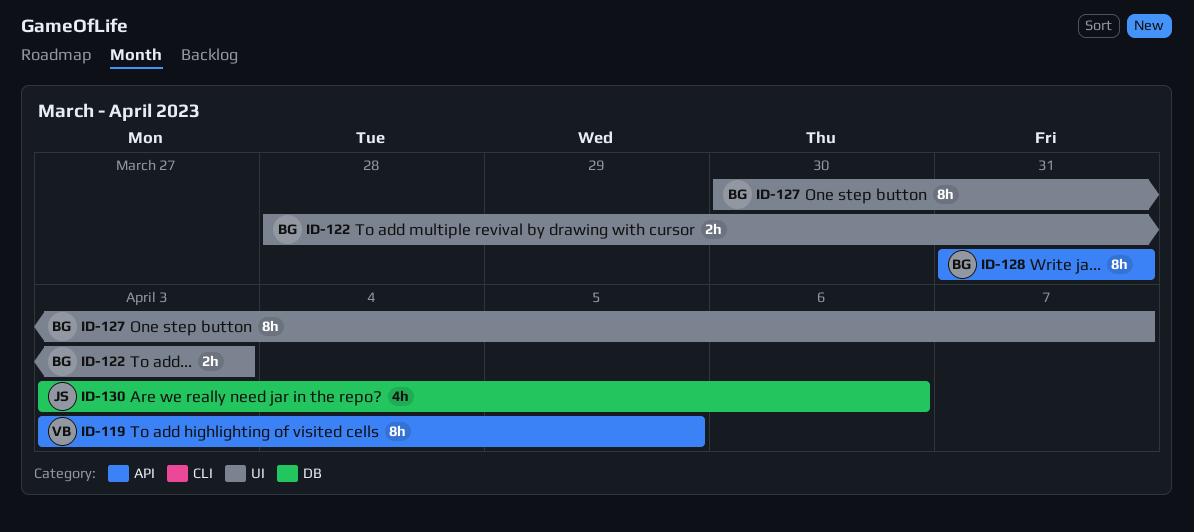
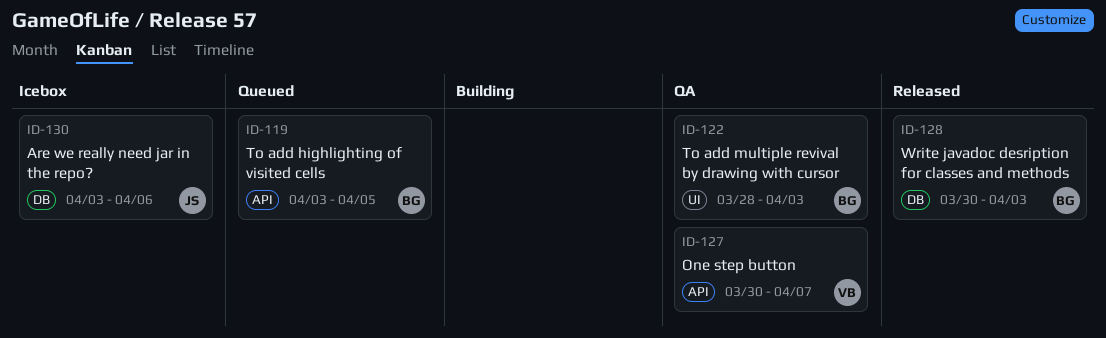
ID-119, owner: VB -> BG
ID-127, owner: BG -> VB
ID-127, label: UI -> API
ID-128, label: API -> DB
ID-128, start: Mar 31 -> Mar 30
ID-128, due: Mar 31 -> Apr 3

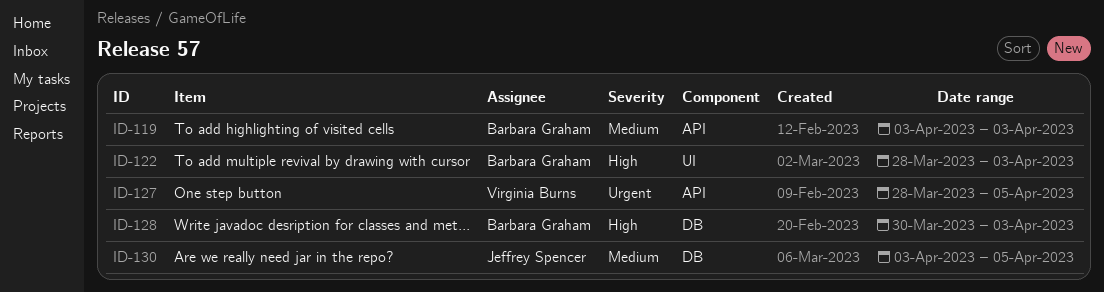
ID-119, due: Apr 5 -> Apr 3
ID-127, start: Mar 30 -> Mar 28
ID-127, due: Apr 7 -> Apr 5
ID-130, due: Apr 6 -> Apr 5

